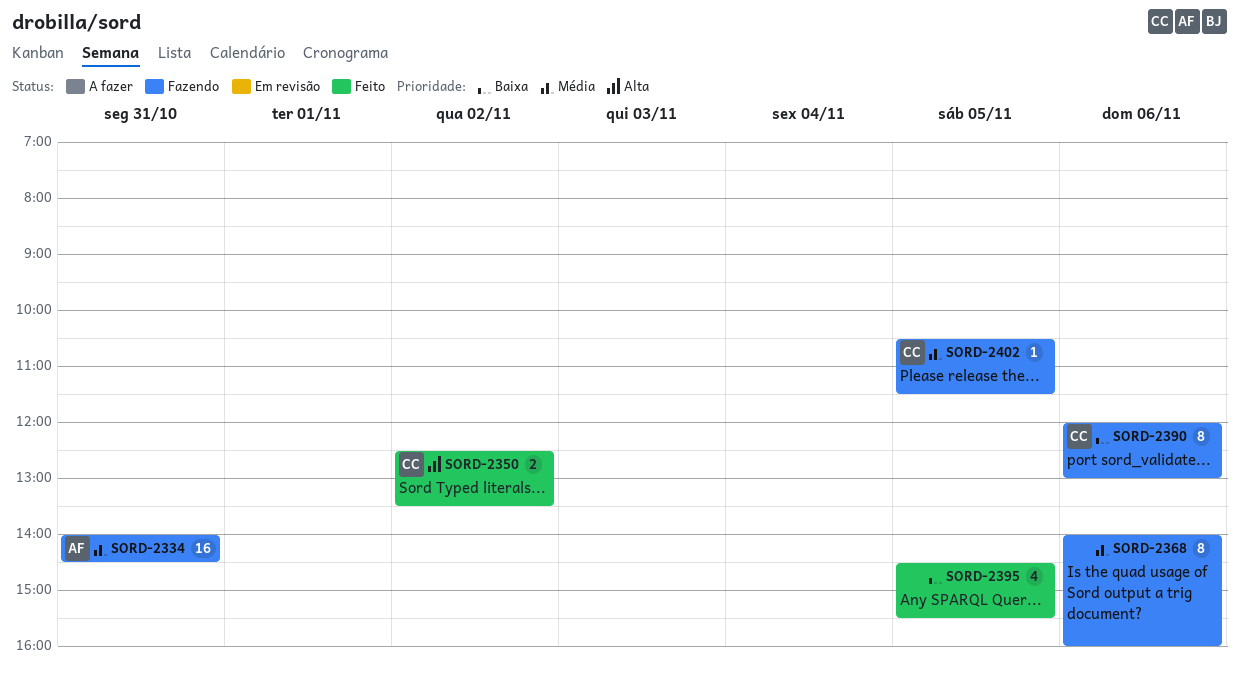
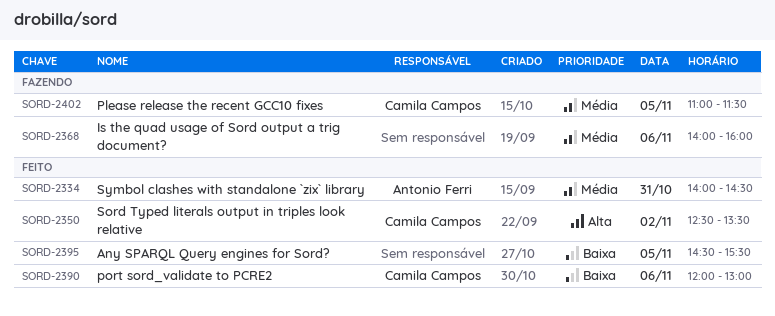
SORD-2334, status: Fazendo -> Feito
SORD-2390, status: Fazendo -> Feito
SORD-2402, begins: 10:30 -> 11:00

